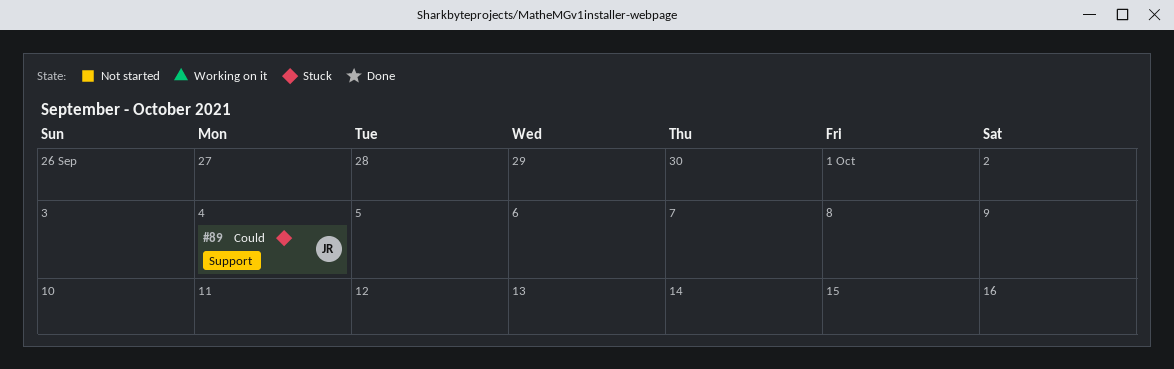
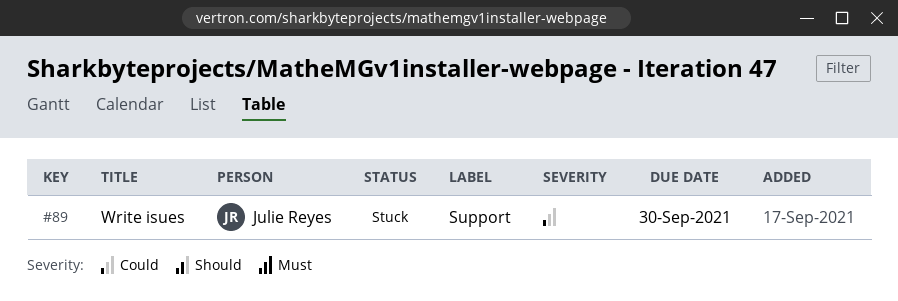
#89, due: Oct 4 -> Sep 30

